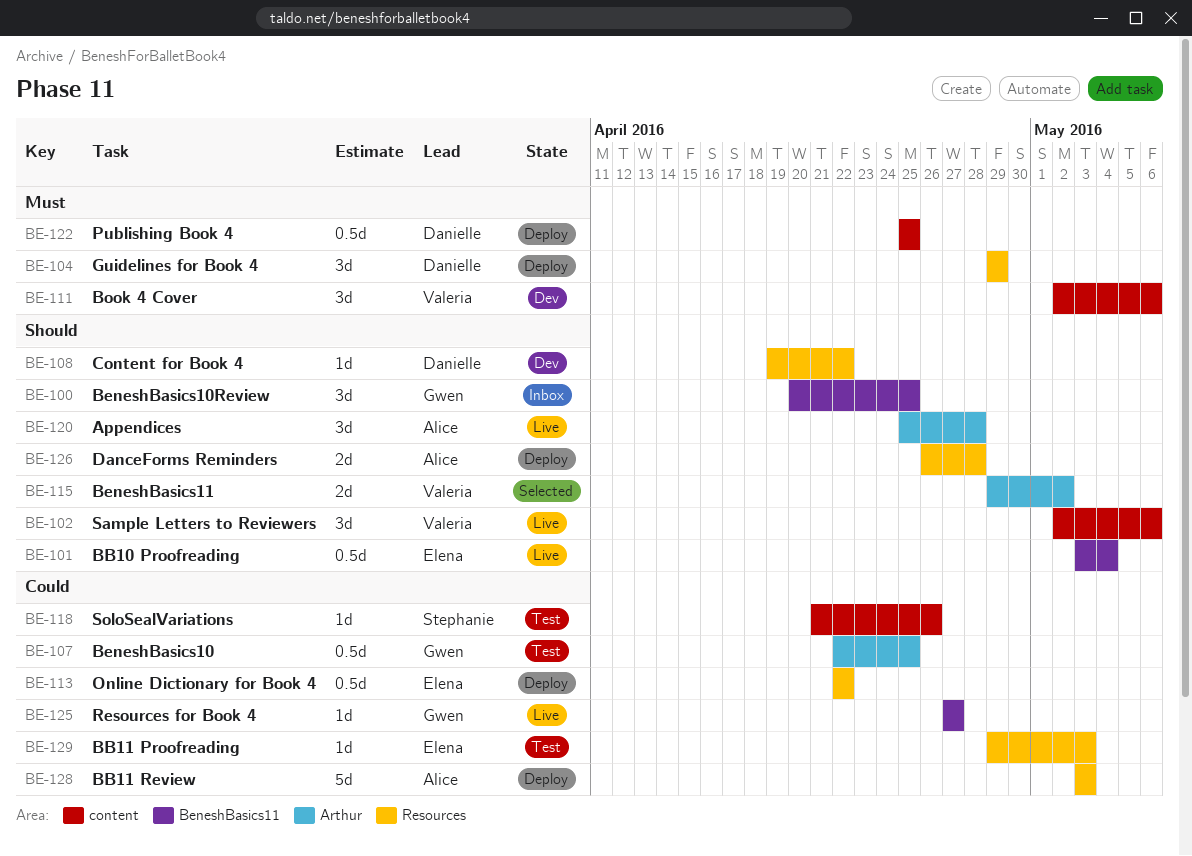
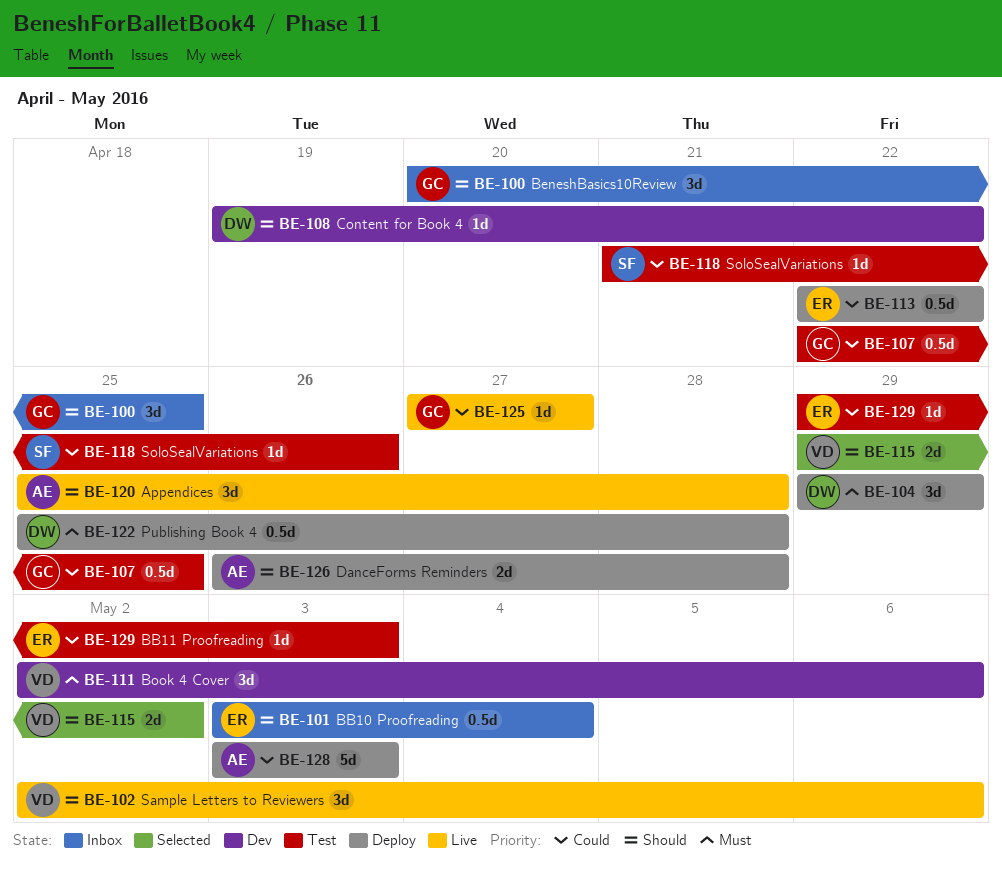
BE-101, status: Live -> Inbox
BE-122, due: Apr 25 -> Apr 28

